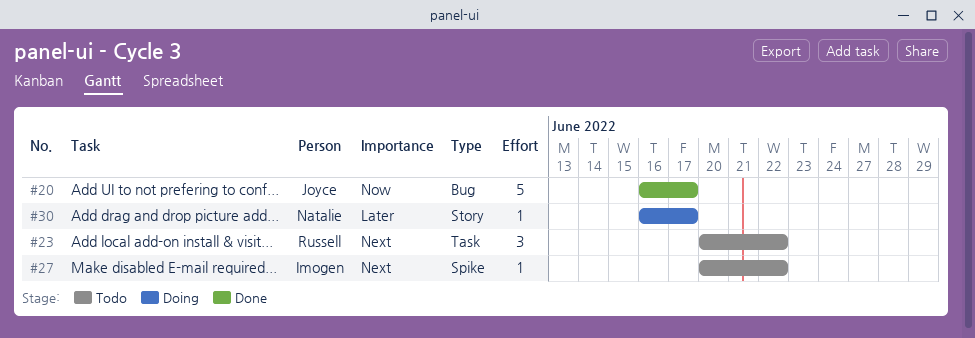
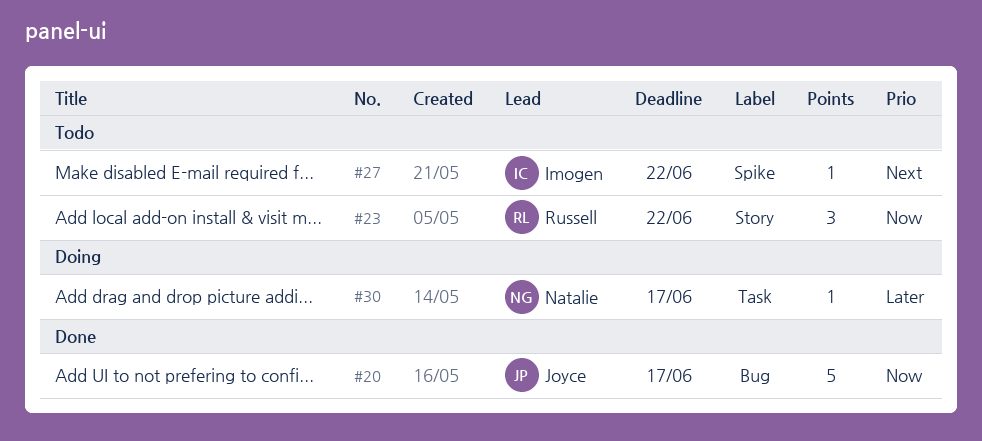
#23, priority: Next -> Now
#23, label: Task -> Story
#30, label: Story -> Task

